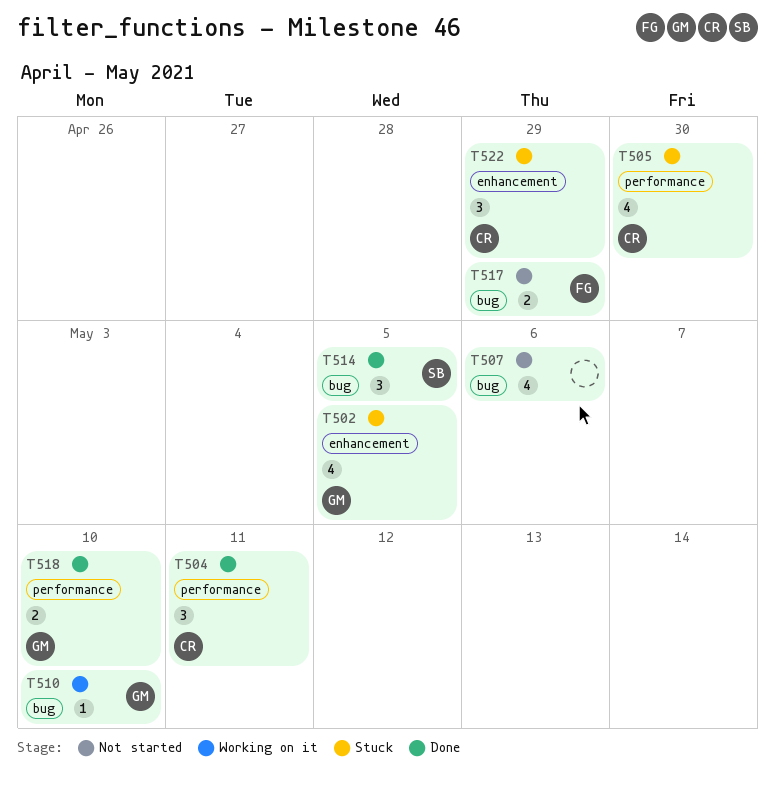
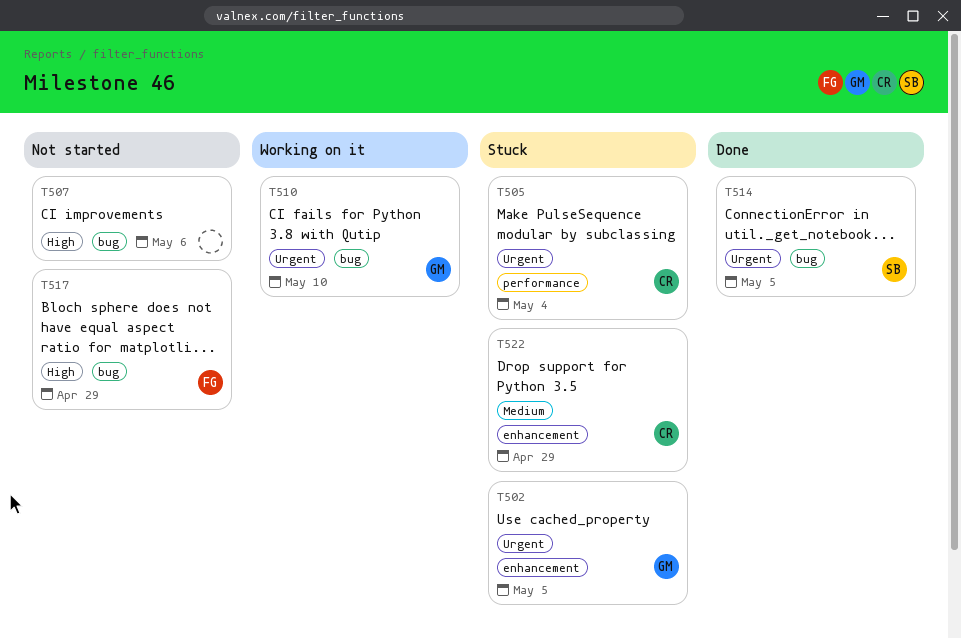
T504: present -> none
T505, due: Apr 30 -> May 4
T518: present -> none

